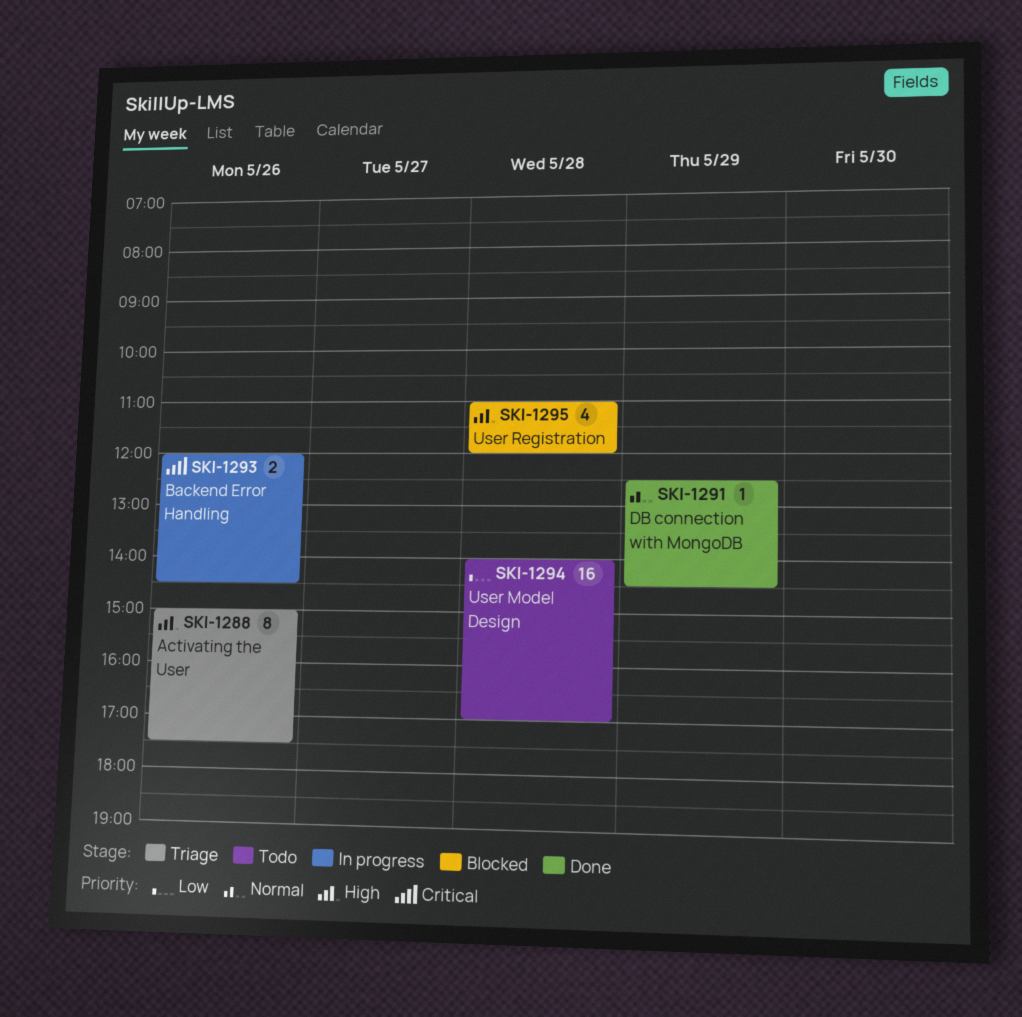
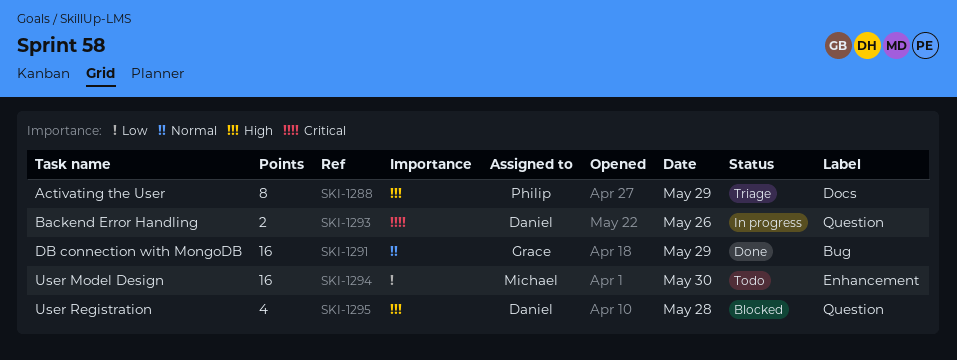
SKI-1288, day: May 26 -> May 29
SKI-1291, estimate: 1 -> 16
SKI-1294, day: May 28 -> May 30

